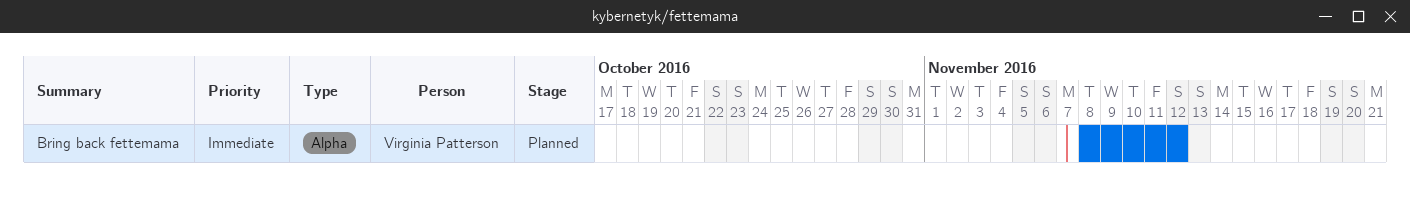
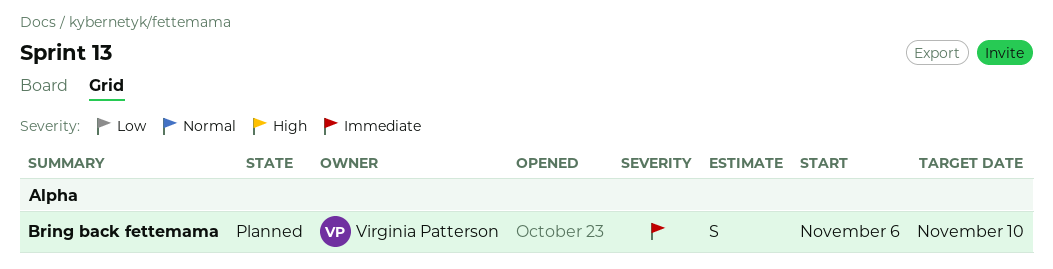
Bring back fettemama, start: Nov 8 -> Nov 6
Bring back fettemama, due: Nov 12 -> Nov 10

